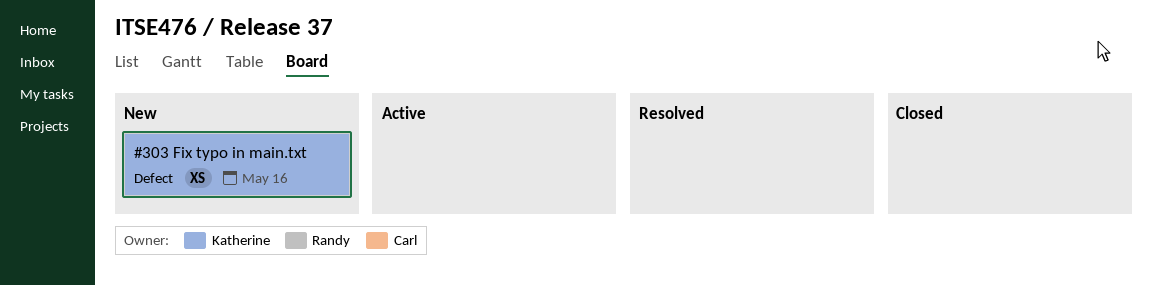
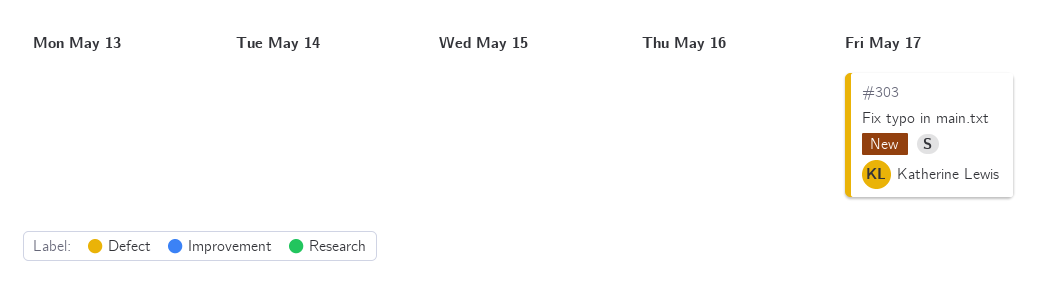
#303, estimate: XS -> S
#303, due: May 16 -> May 17

